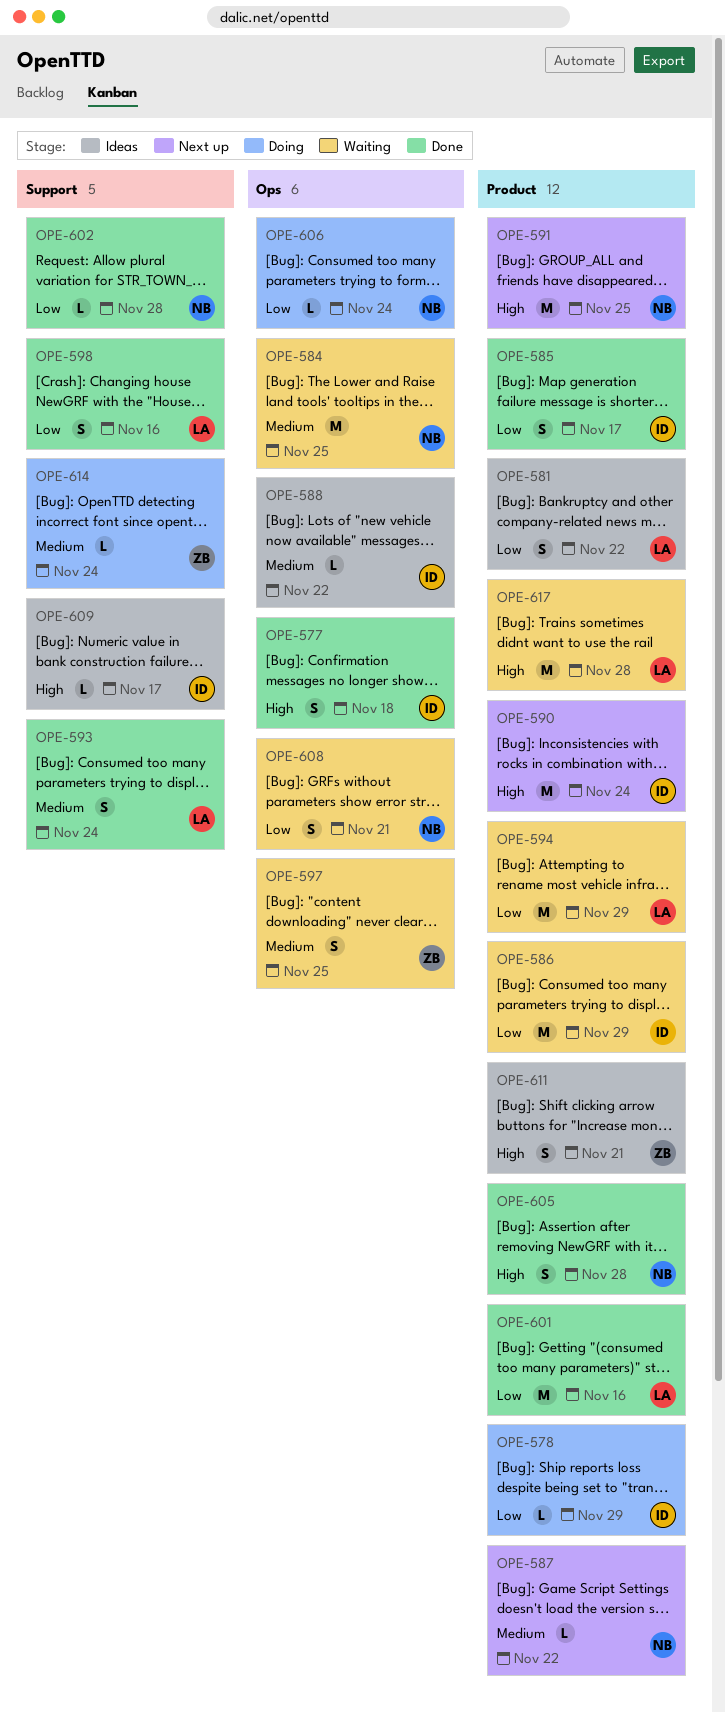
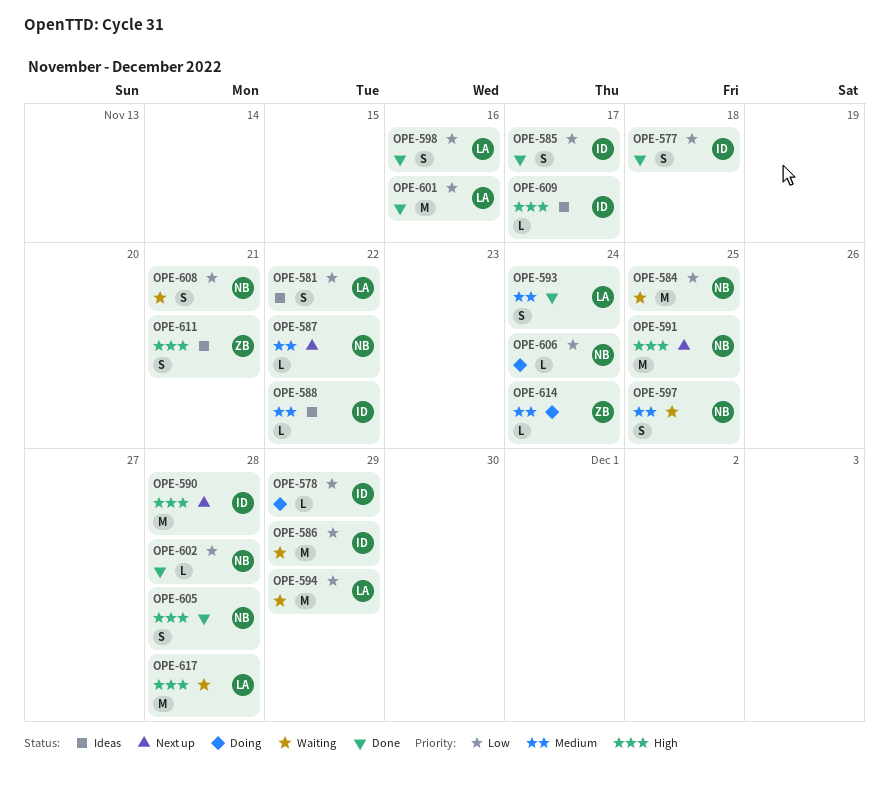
OPE-577, priority: High -> Low
OPE-584, priority: Medium -> Low
OPE-590, due: Nov 24 -> Nov 28
OPE-597, owner: ZB -> NB

